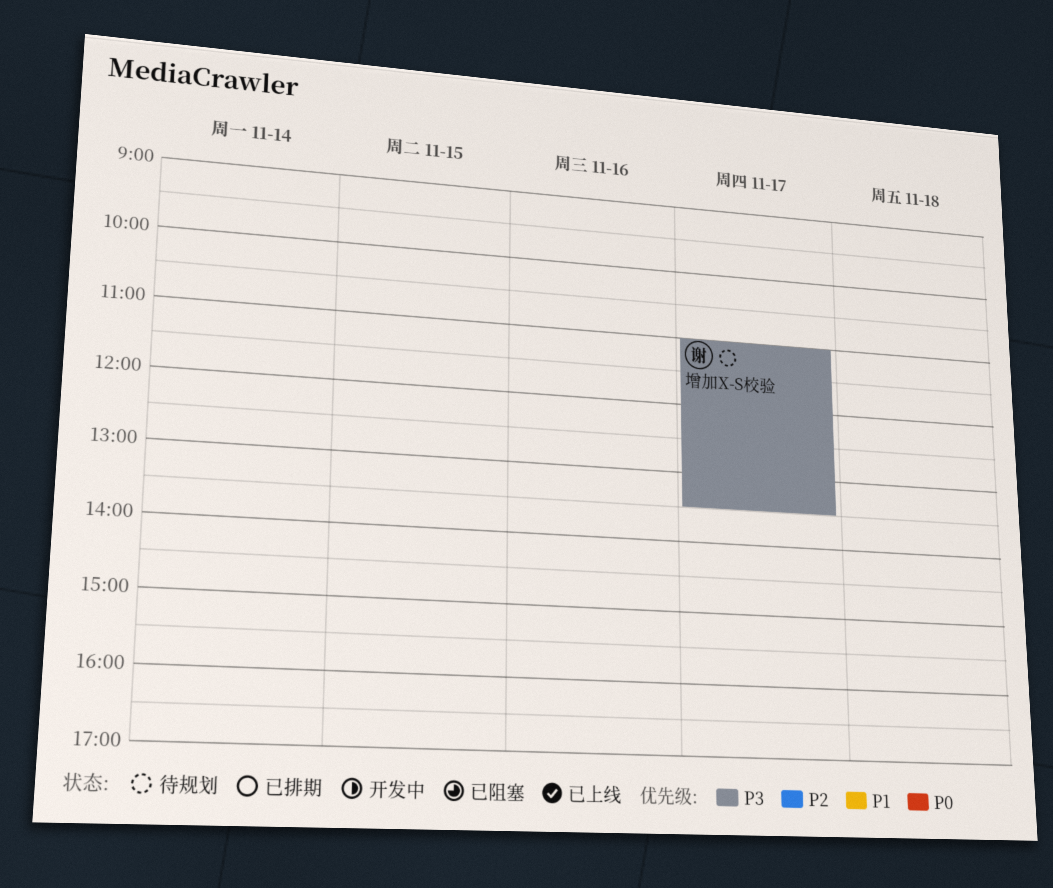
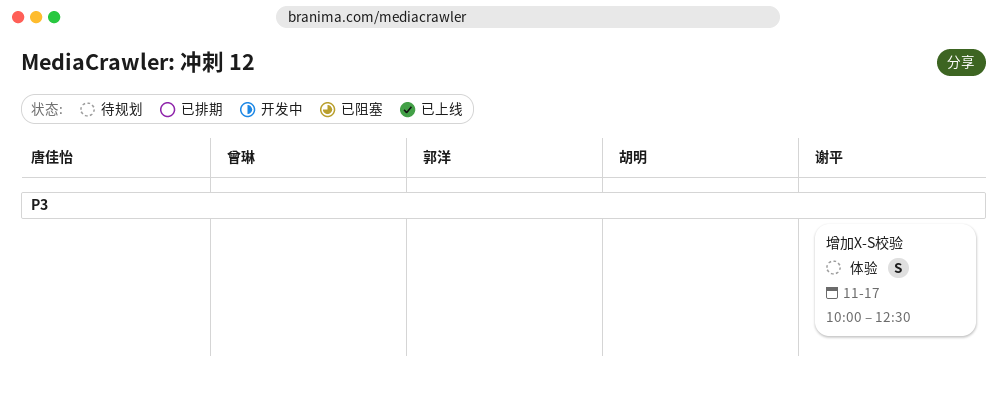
增加X-S校验, begins: 11:00 -> 10:00
增加X-S校验, ends: 13:30 -> 12:30

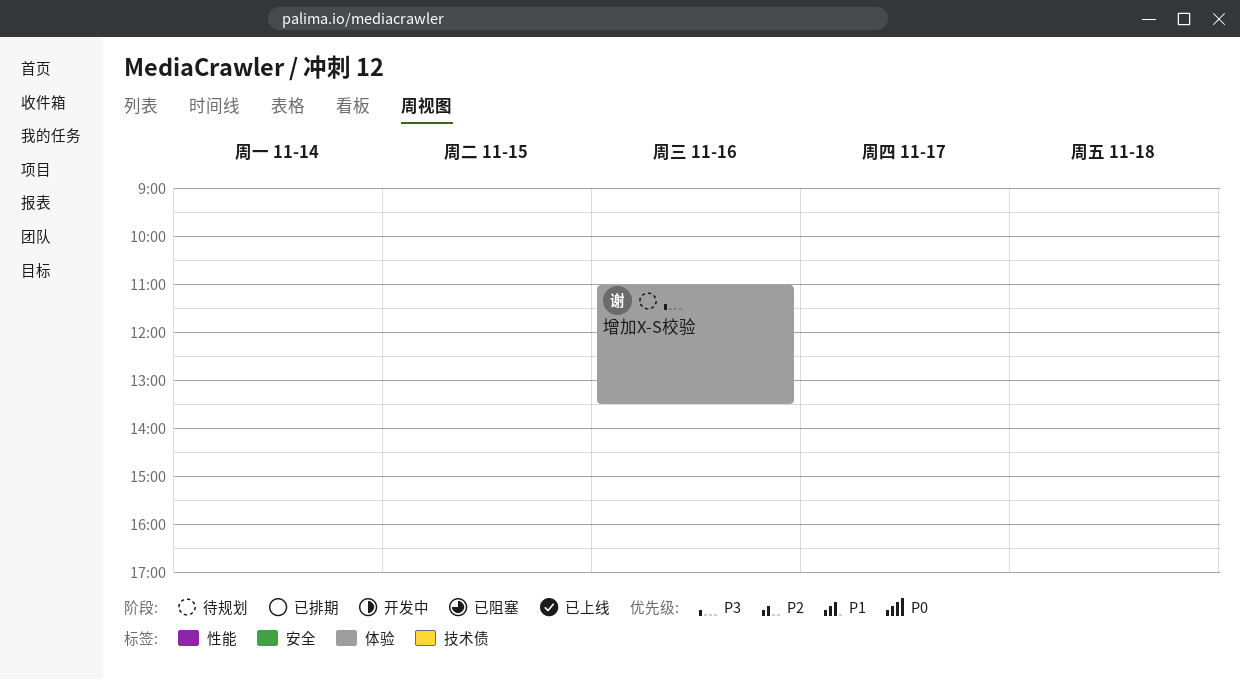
增加X-S校验, day: Nov 17 -> Nov 16
增加X-S校验, begins: 10:00 -> 11:00
增加X-S校验, ends: 12:30 -> 13:30

